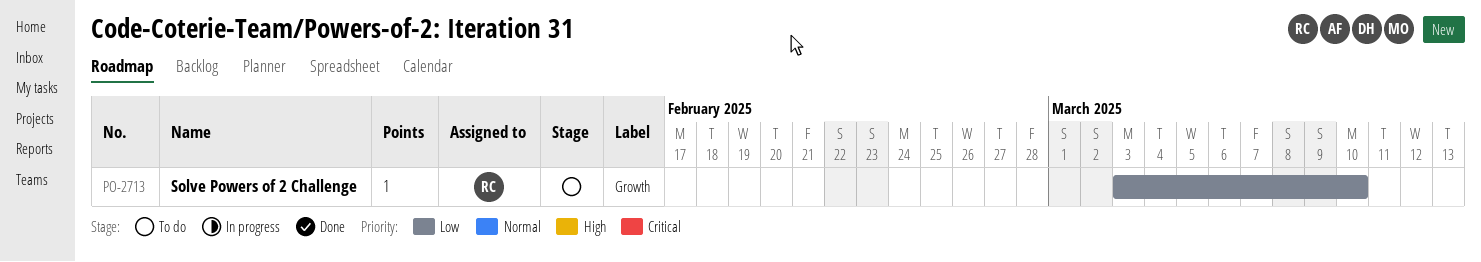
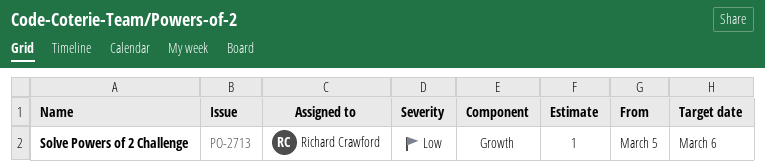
PO-2713, start: Mar 3 -> Mar 5
PO-2713, due: Mar 10 -> Mar 6

